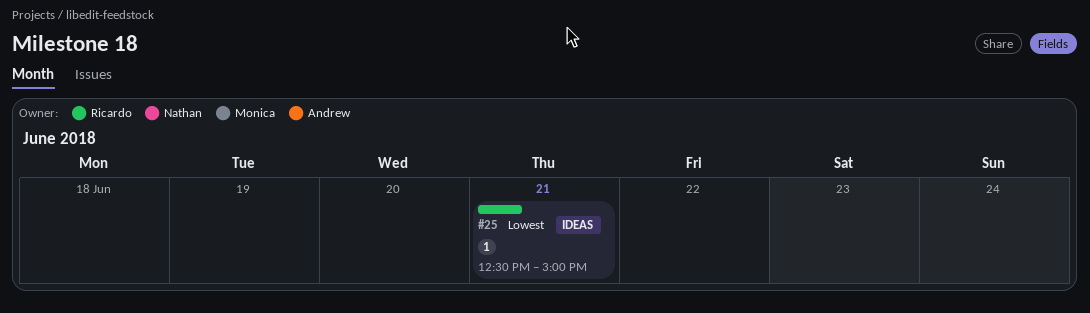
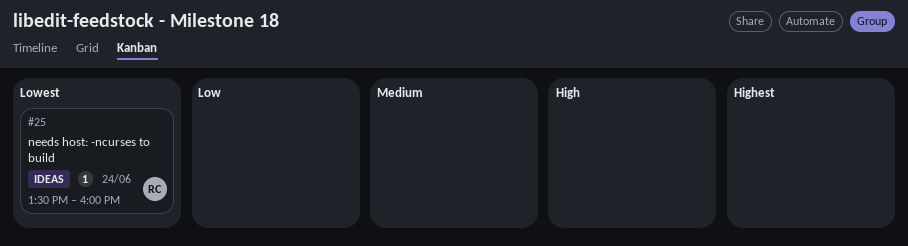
#25, day: Jun 21 -> Jun 24
#25, begins: 12:30 -> 13:30
#25, ends: 15:00 -> 16:00

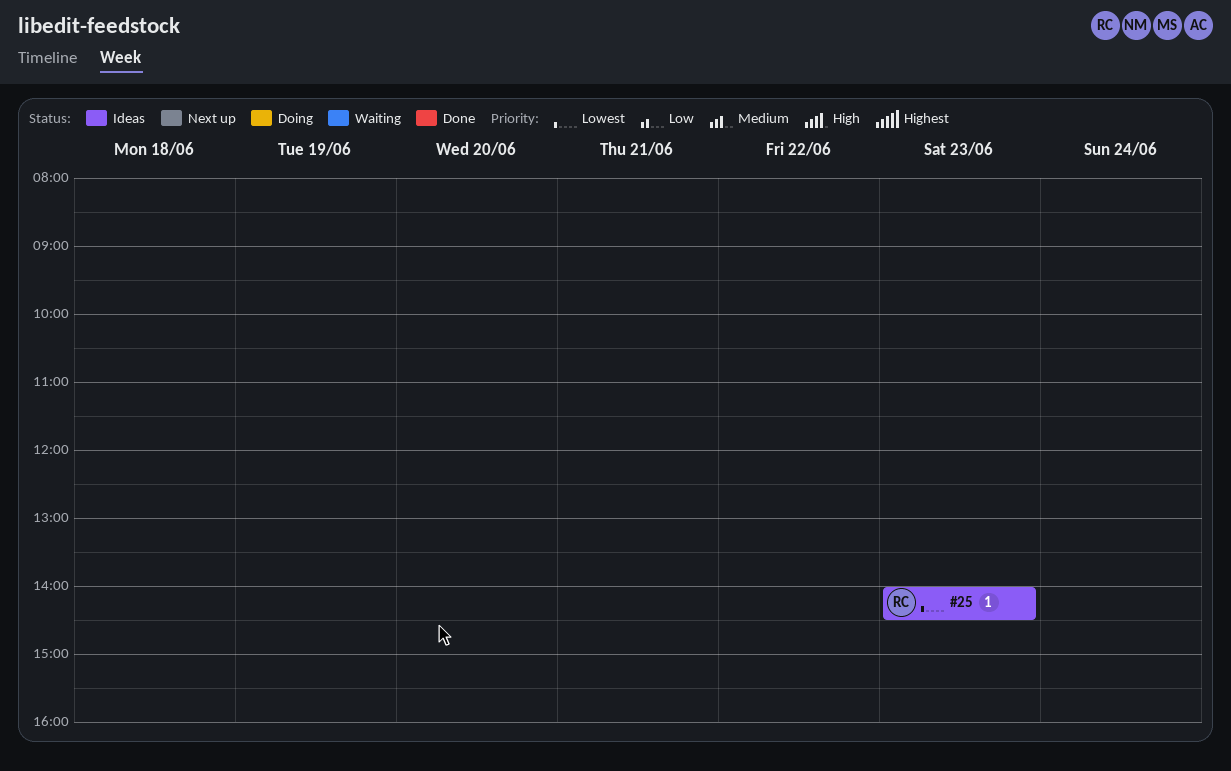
#25, day: Jun 24 -> Jun 23
#25, begins: 13:30 -> 14:00
#25, ends: 16:00 -> 14:30

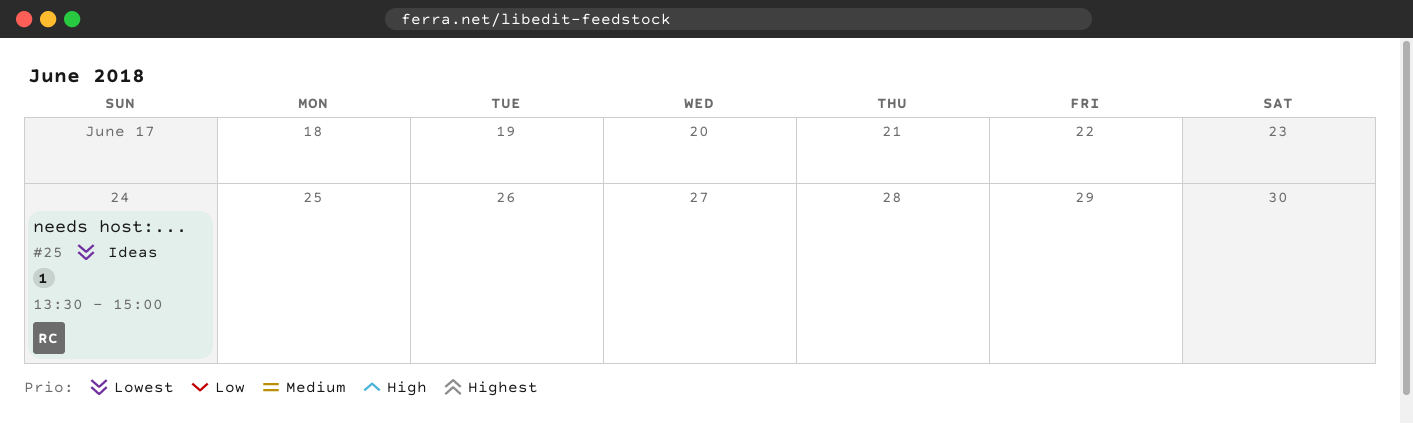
#25, day: Jun 23 -> Jun 24
#25, begins: 14:00 -> 13:30
#25, ends: 14:30 -> 15:00

